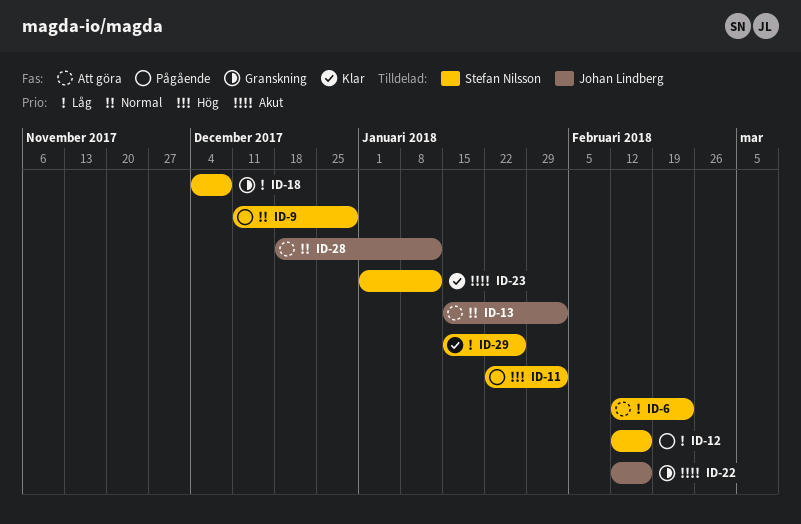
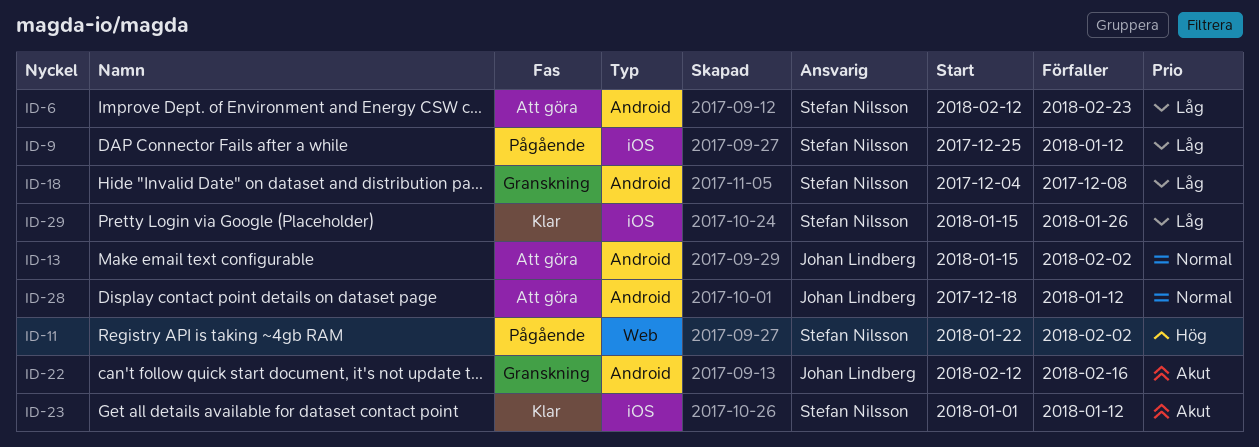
ID-9, priority: Normal -> Låg
ID-9, start: Dec 11 -> Dec 25
ID-9, due: Dec 29 -> Jan 12
ID-12: present -> none

